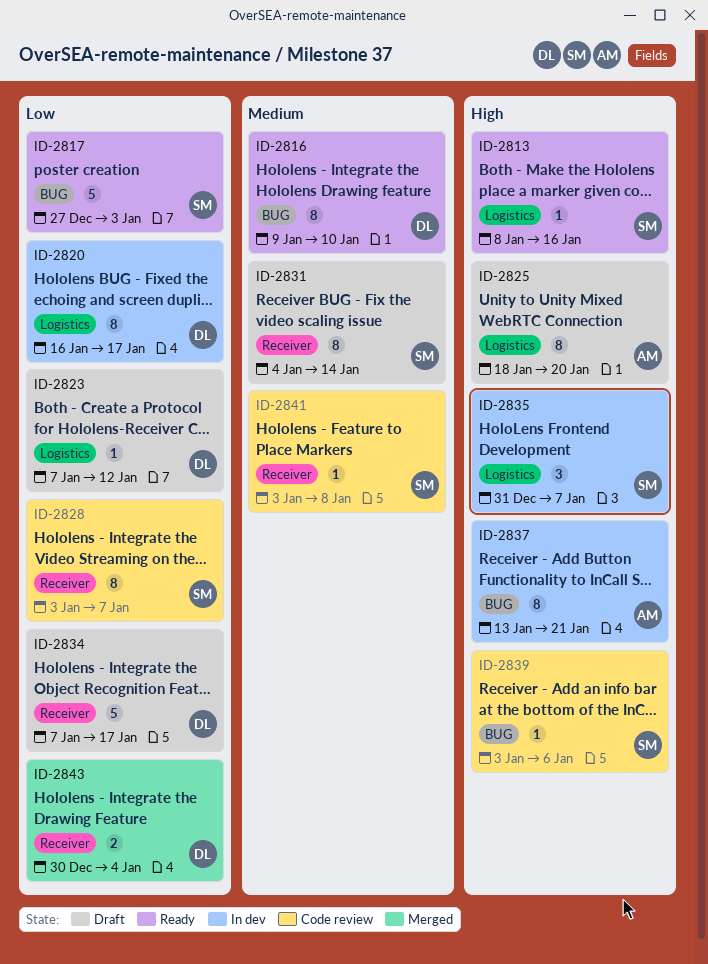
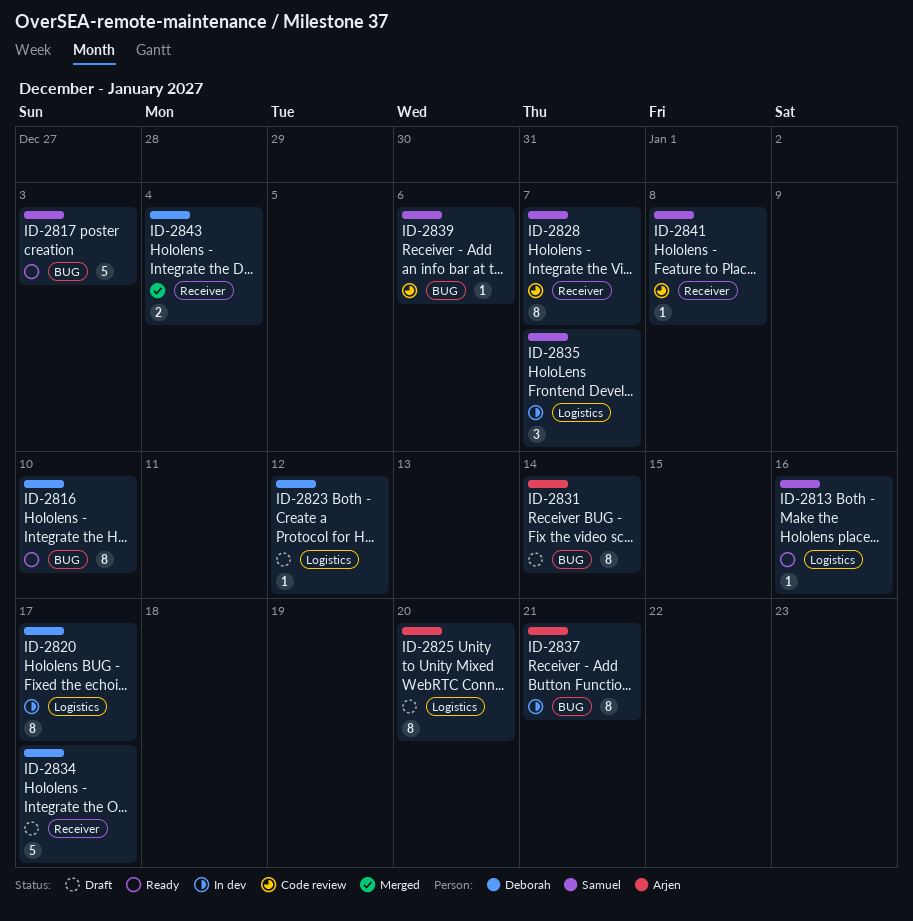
ID-2831, owner: Samuel -> Arjen
ID-2831, label: Receiver -> BUG

